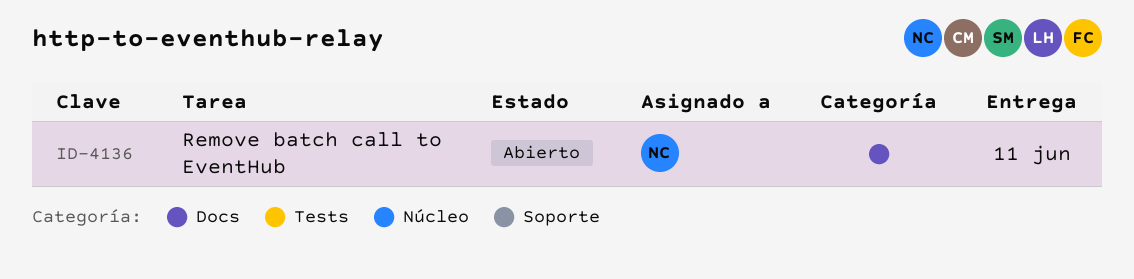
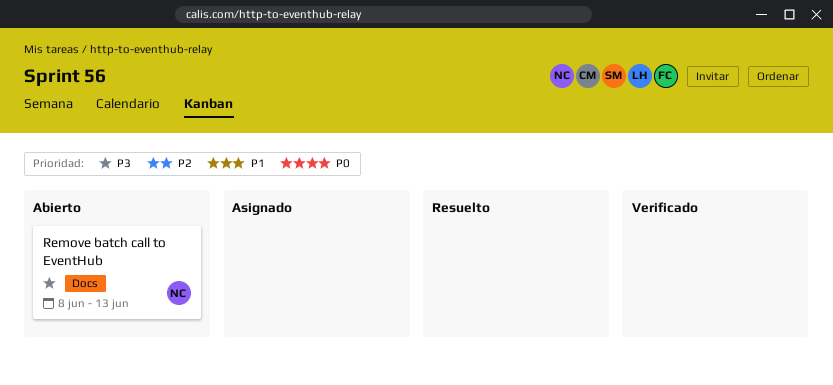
Remove batch call to EventHub, due: Jun 11 -> Jun 13

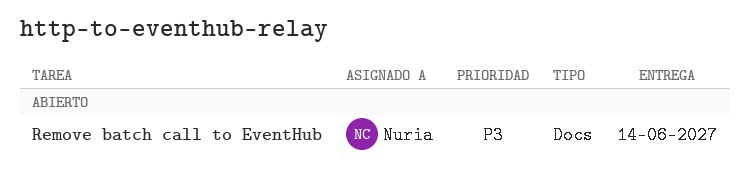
Remove batch call to EventHub, due: Jun 13 -> Jun 14

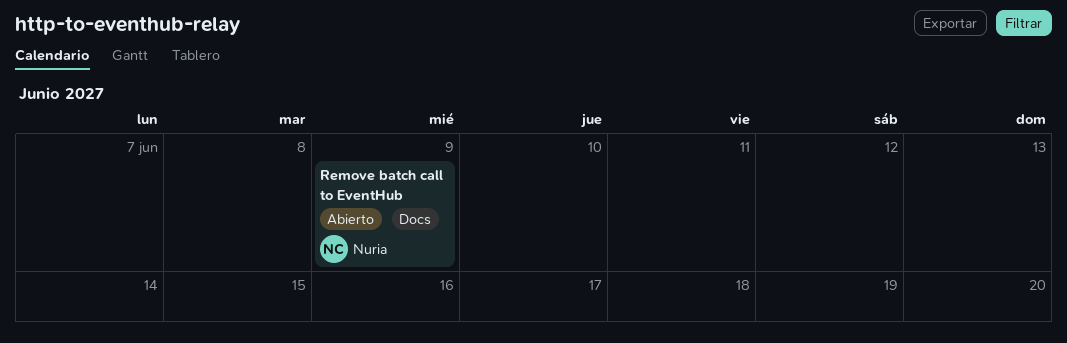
Remove batch call to EventHub, due: Jun 14 -> Jun 9

